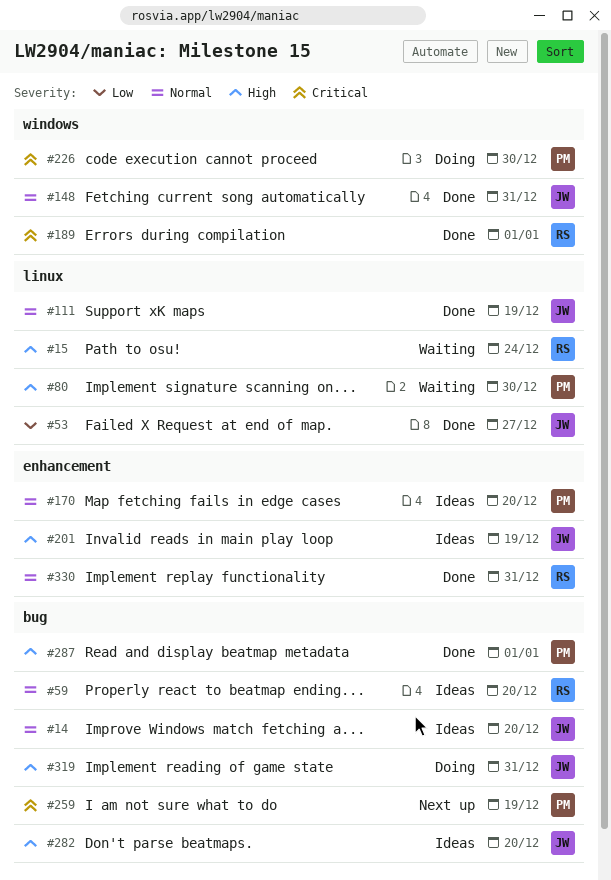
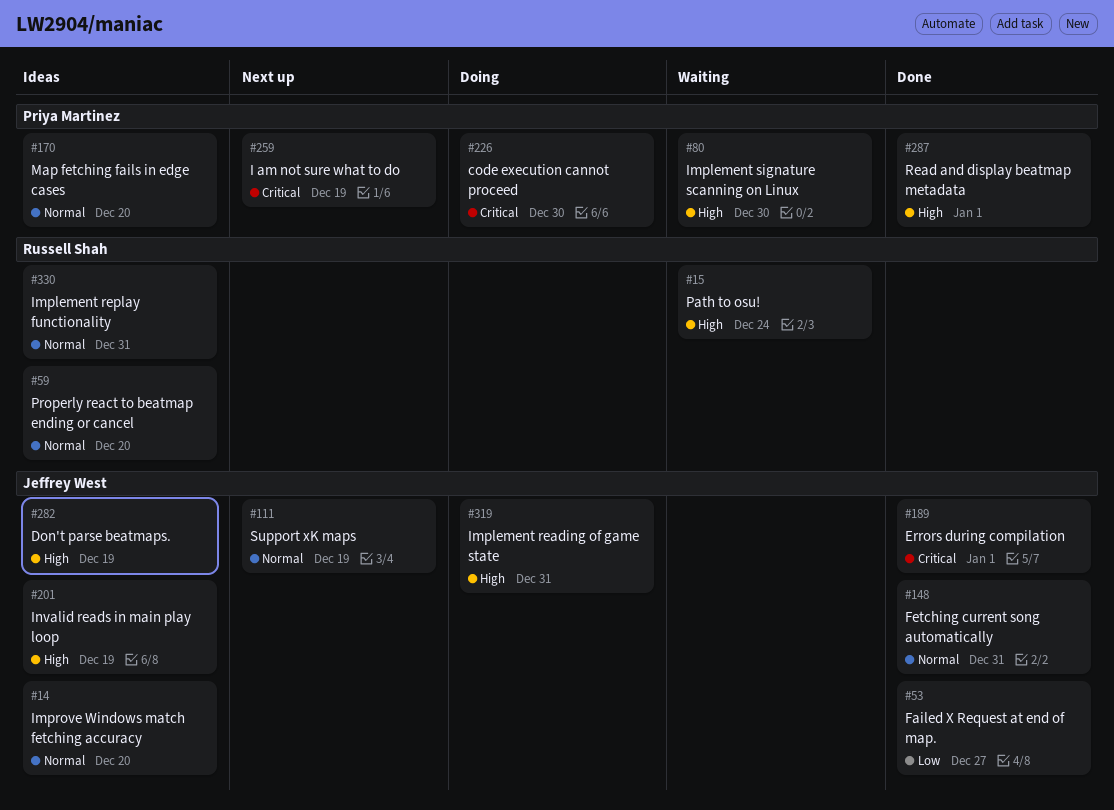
#111, status: Done -> Next up
#189, owner: Russell Shah -> Jeffrey West
#282, due: Dec 20 -> Dec 19
#330, status: Done -> Ideas

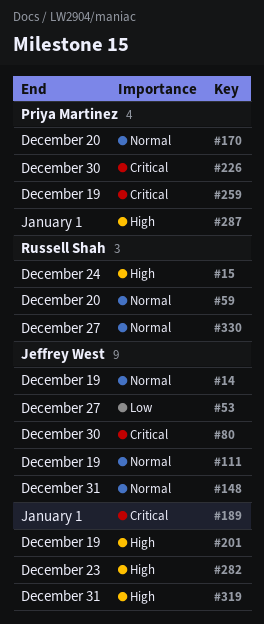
#14, due: Dec 20 -> Dec 19
#80, owner: Priya Martinez -> Jeffrey West
#80, priority: High -> Critical
#282, due: Dec 19 -> Dec 23
#330, due: Dec 31 -> Dec 27

